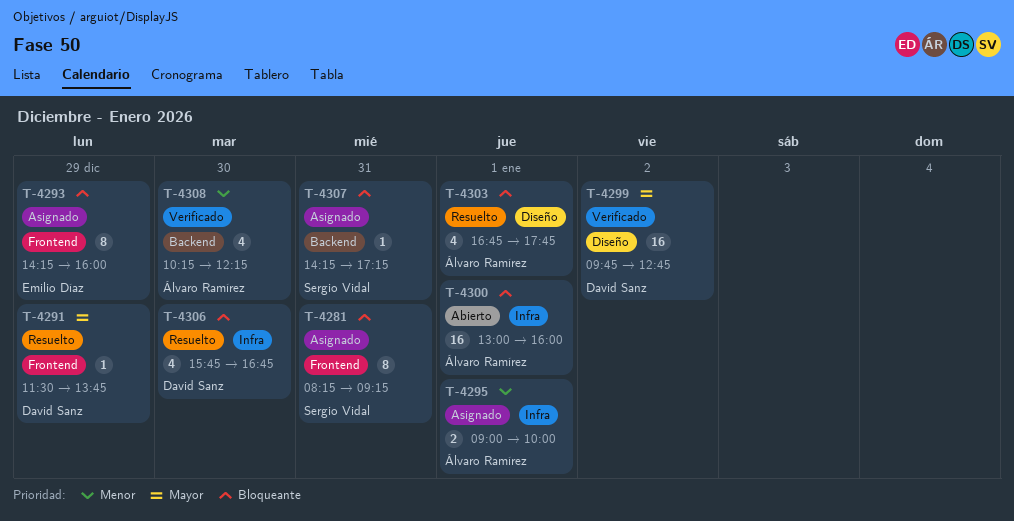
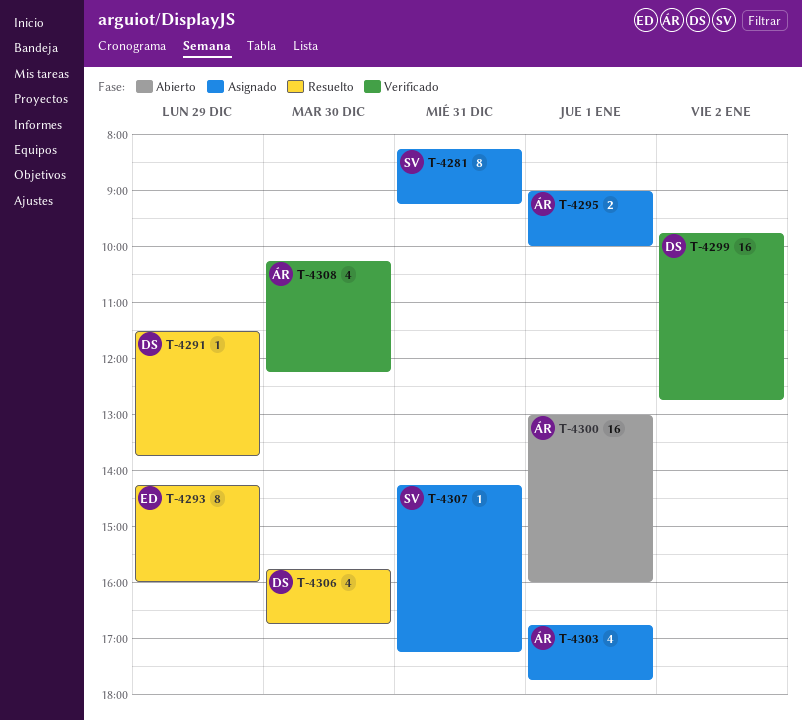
T-4293, status: Asignado -> Resuelto
T-4303, status: Resuelto -> Asignado

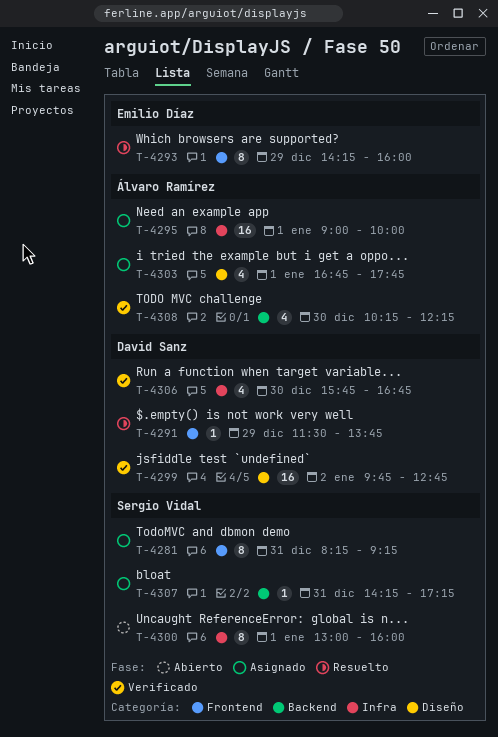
T-4295, estimate: 2 -> 16
T-4300, owner: Álvaro Ramírez -> Sergio Vidal
T-4300, estimate: 16 -> 8
T-4306, status: Resuelto -> Verificado

